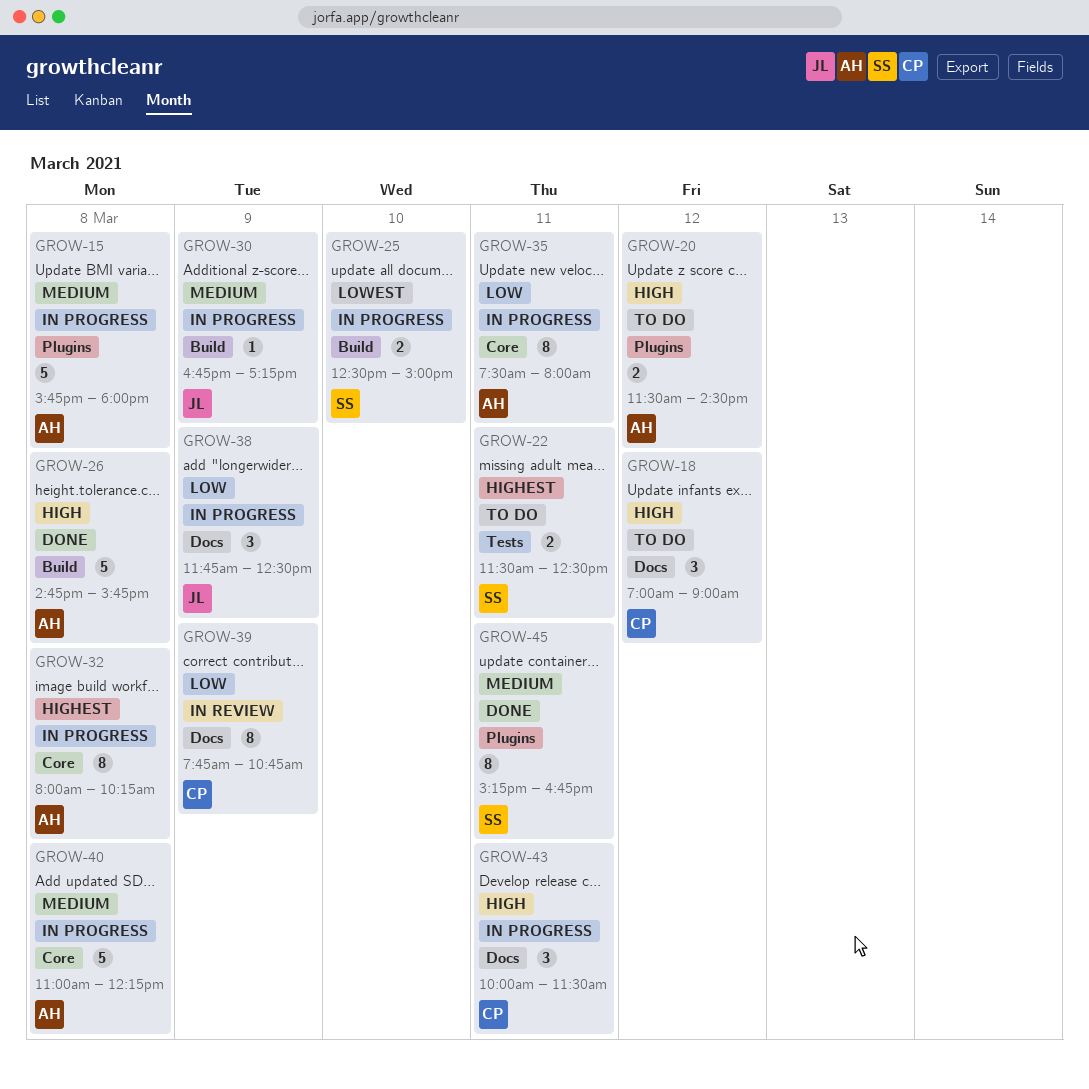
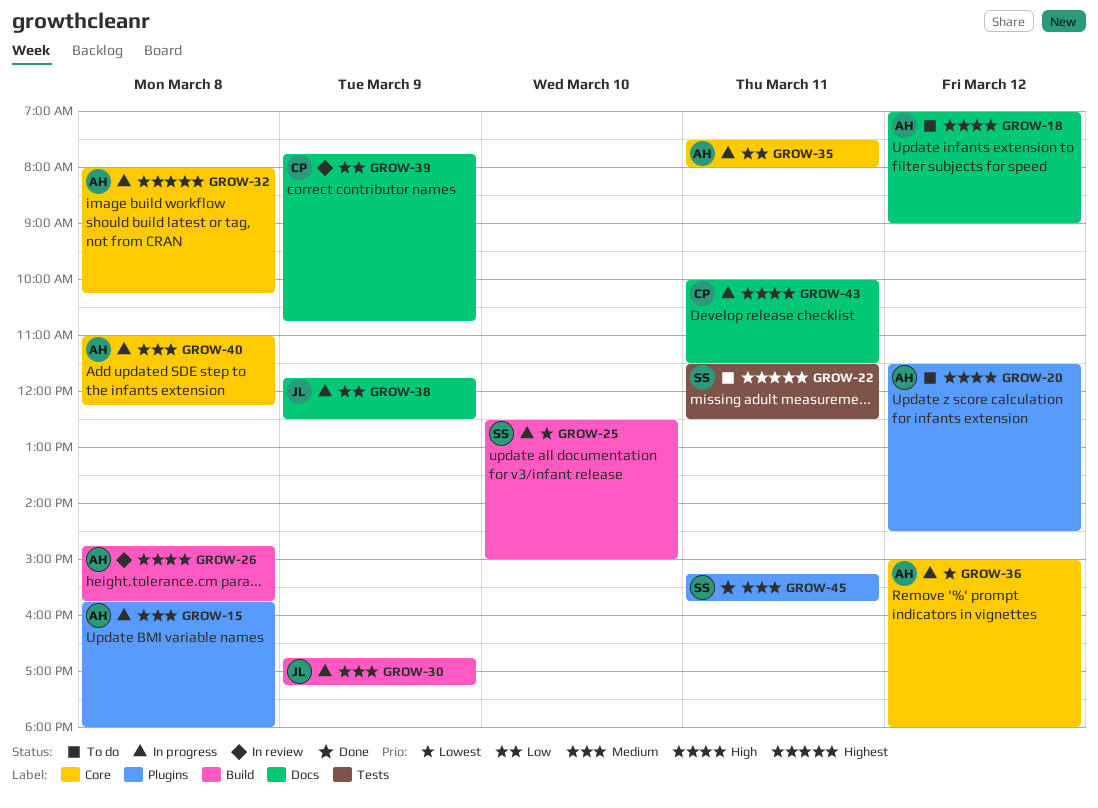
GROW-18, owner: CP -> AH
GROW-26, status: Done -> In review
GROW-36: none -> present
GROW-45, ends: 16:45 -> 15:45

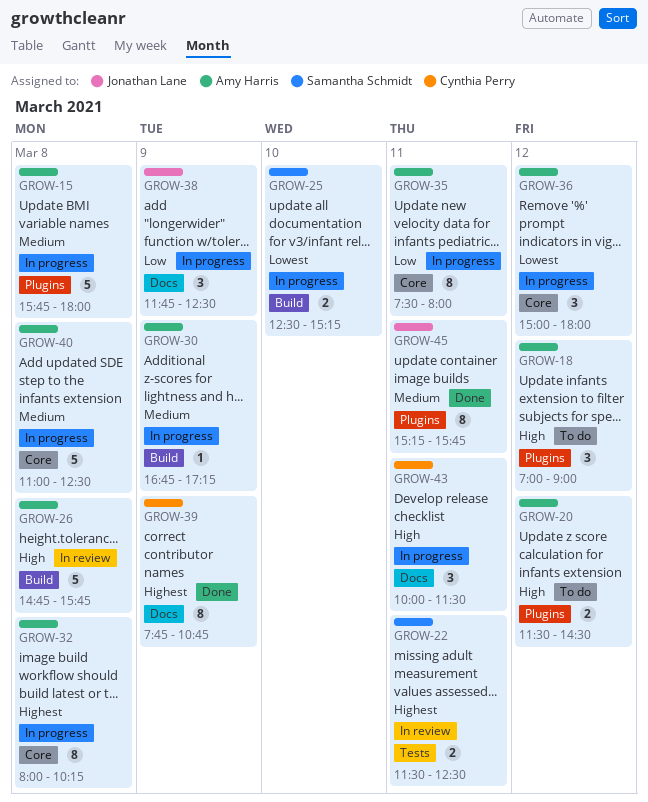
GROW-18, label: Docs -> Plugins
GROW-22, status: To do -> In review
GROW-25, ends: 15:00 -> 15:15
GROW-30, owner: Jonathan Lane -> Amy Harris
GROW-39, status: In review -> Done
GROW-39, priority: Low -> Highest
GROW-40, ends: 12:15 -> 12:30
GROW-45, owner: Samantha Schmidt -> Jonathan Lane

